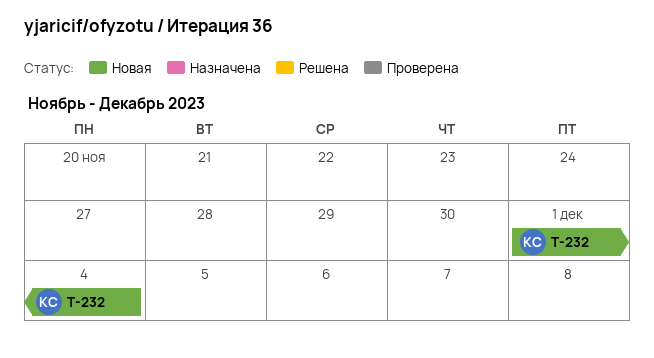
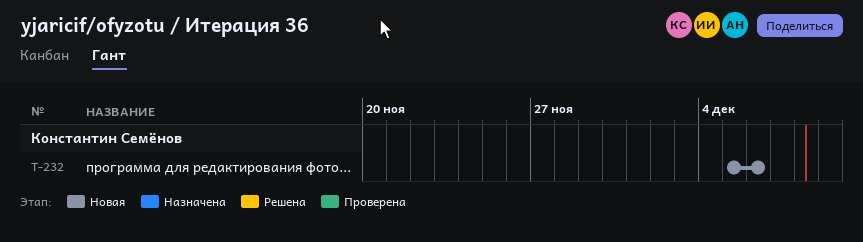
T-232, start: Dec 1 -> Dec 5
T-232, due: Dec 4 -> Dec 6

